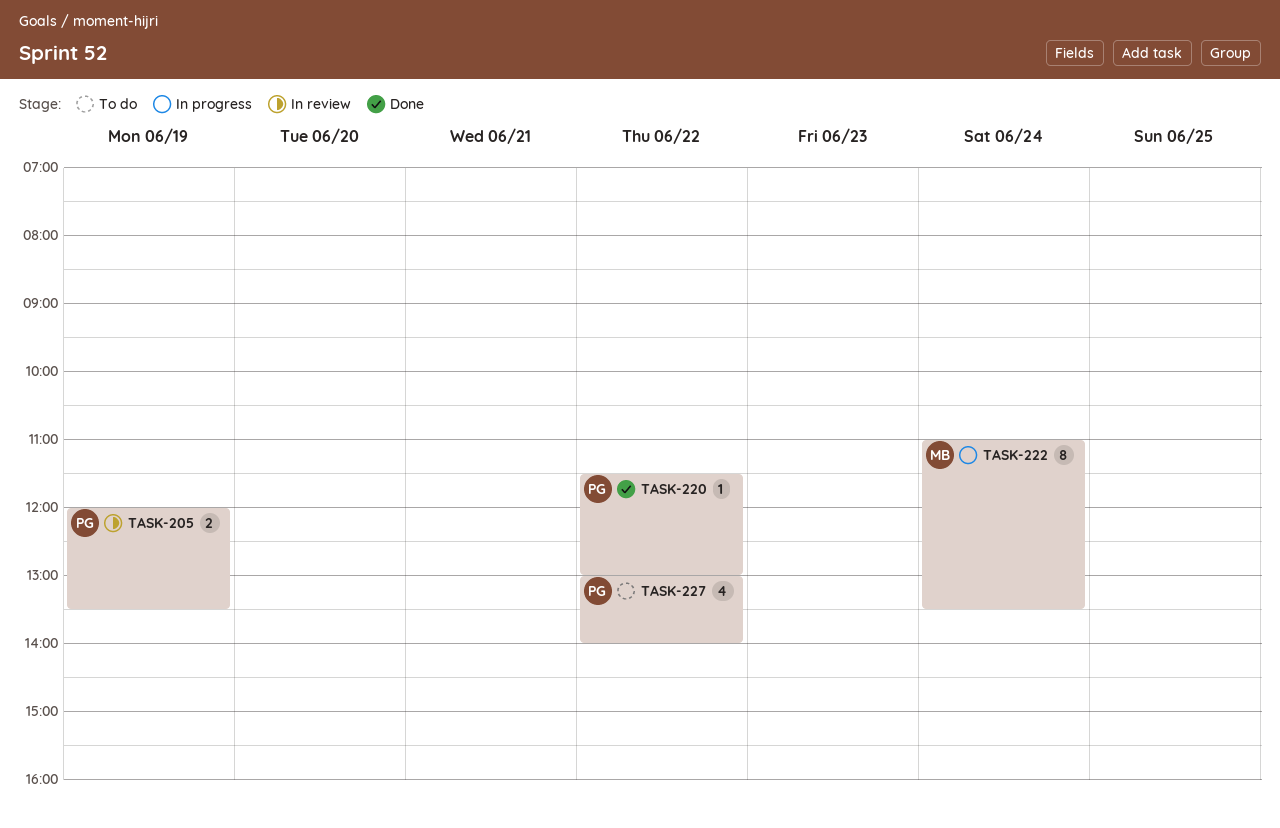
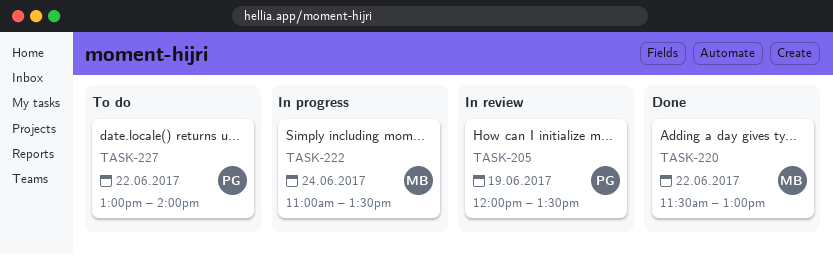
TASK-220, owner: PG -> MB

